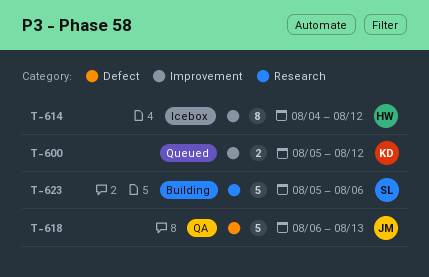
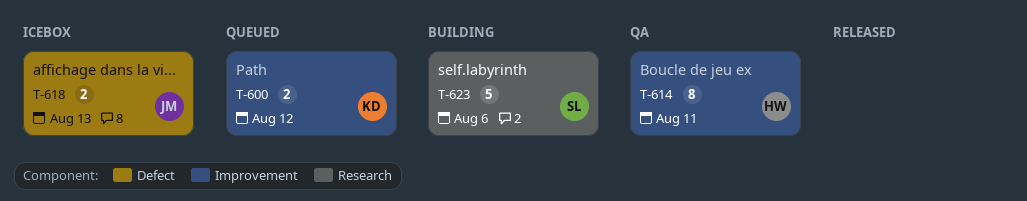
T-614, status: Icebox -> QA
T-614, due: Aug 12 -> Aug 11
T-618, status: QA -> Icebox
T-618, estimate: 5 -> 2

